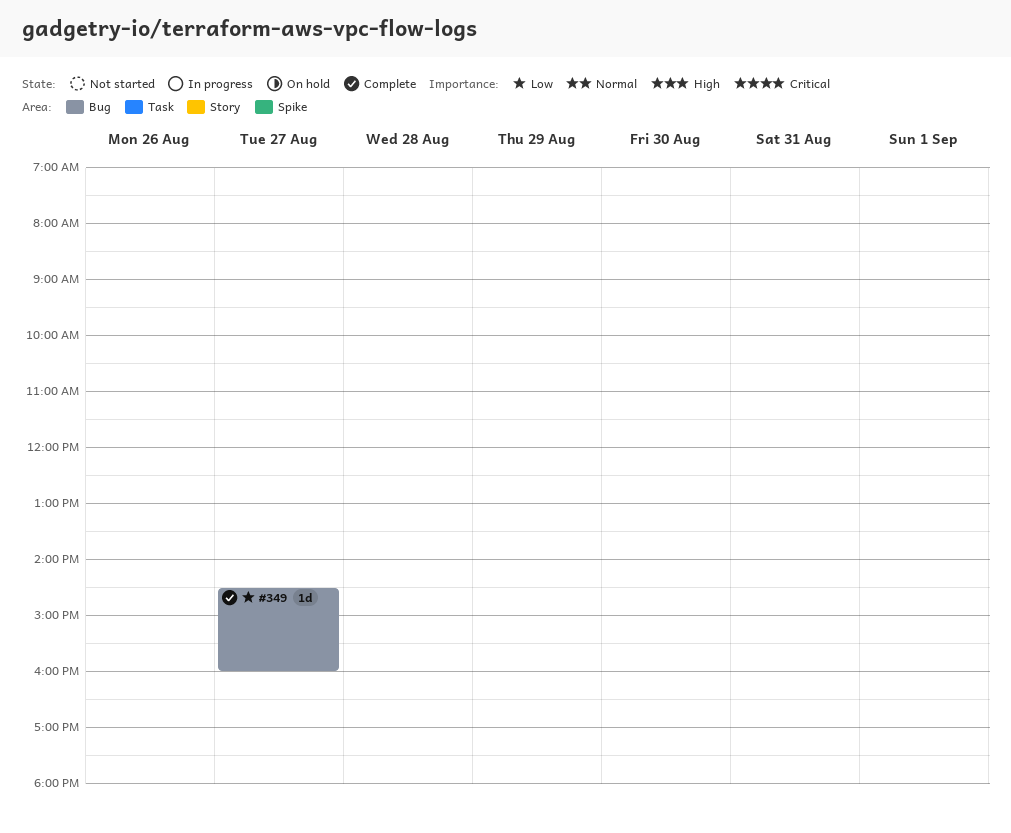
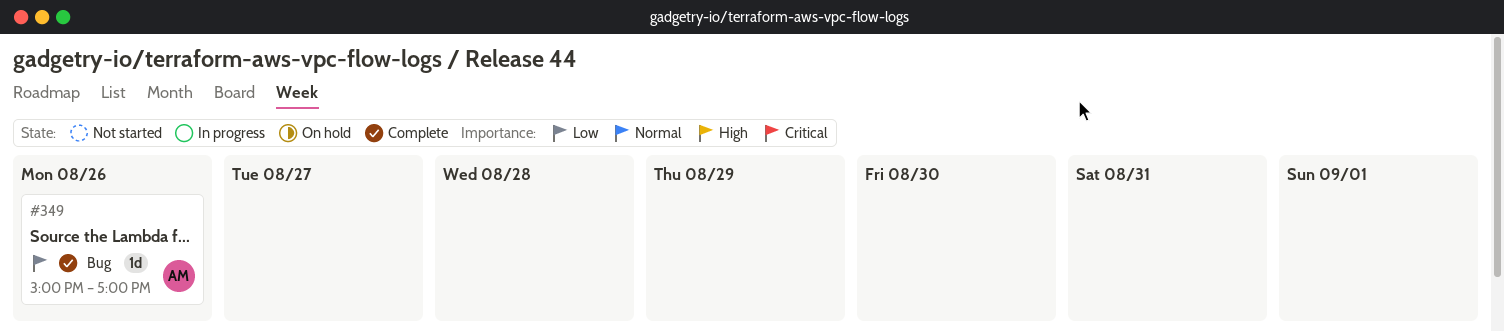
#349, day: Aug 27 -> Aug 26
#349, begins: 14:30 -> 15:00
#349, ends: 16:00 -> 17:00

